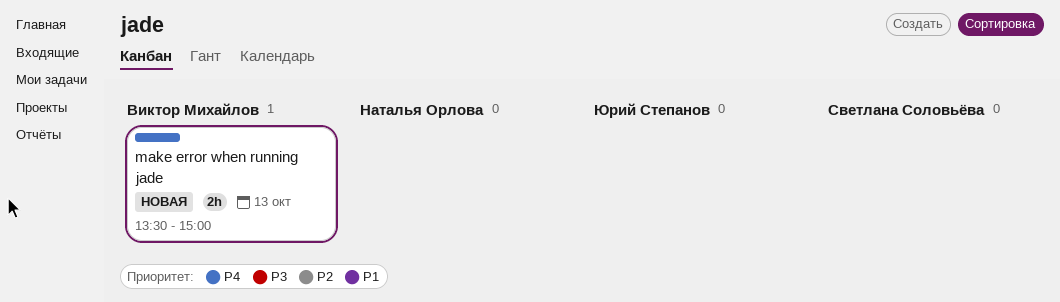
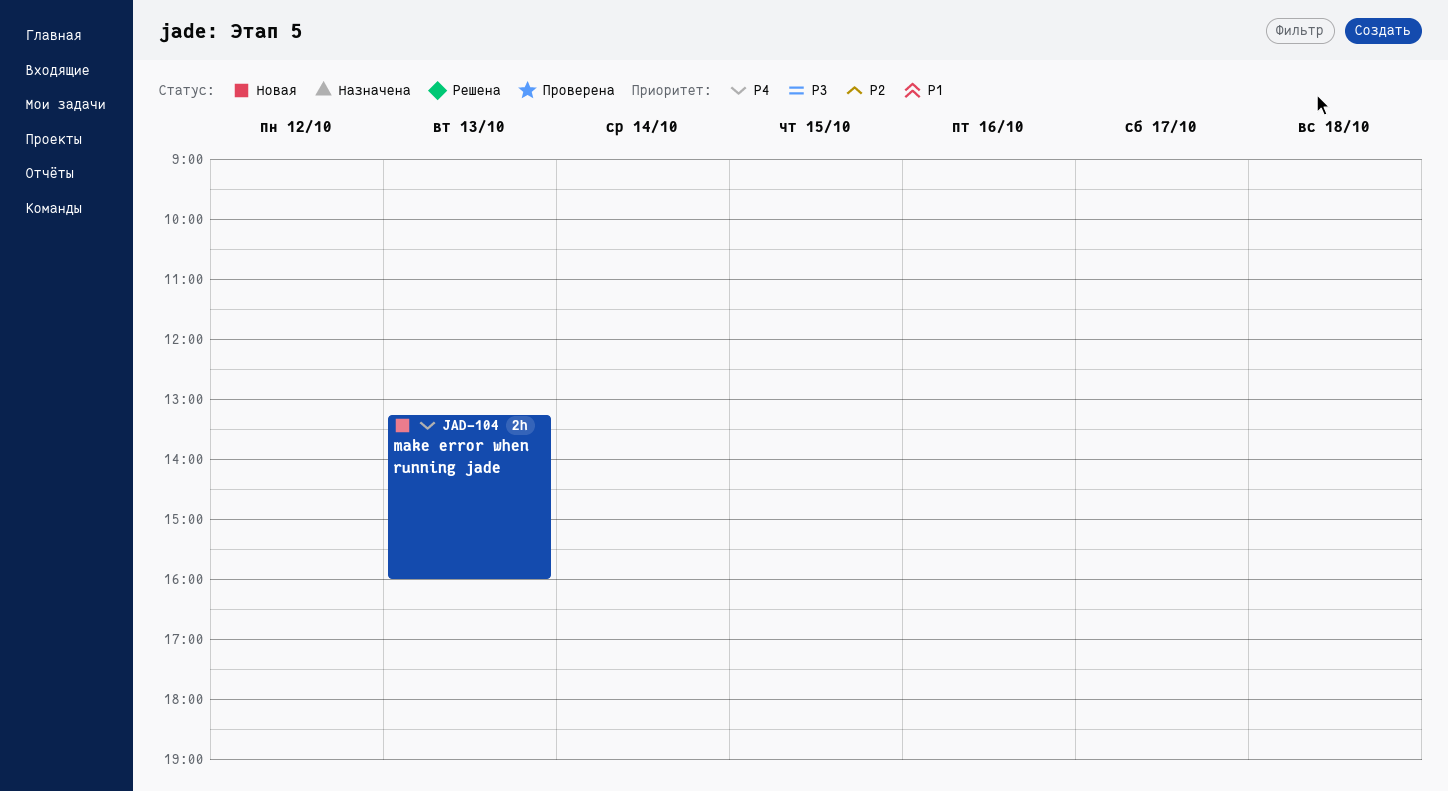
make error when running jade, begins: 13:30 -> 13:15
make error when running jade, ends: 15:00 -> 16:00

